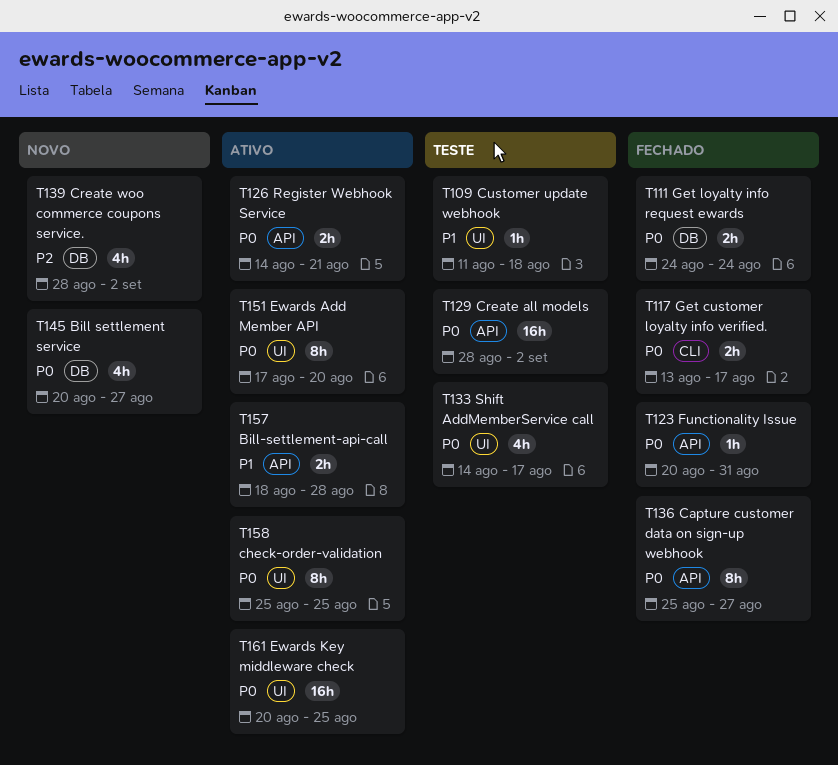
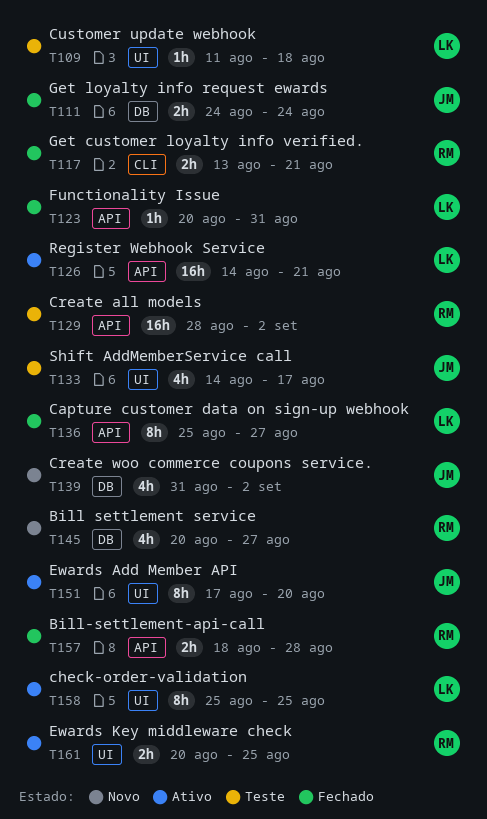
T117, due: Aug 17 -> Aug 21
T126, estimate: 2h -> 16h
T139, start: Aug 28 -> Aug 31
T157, status: Ativo -> Fechado
T161, estimate: 16h -> 2h

